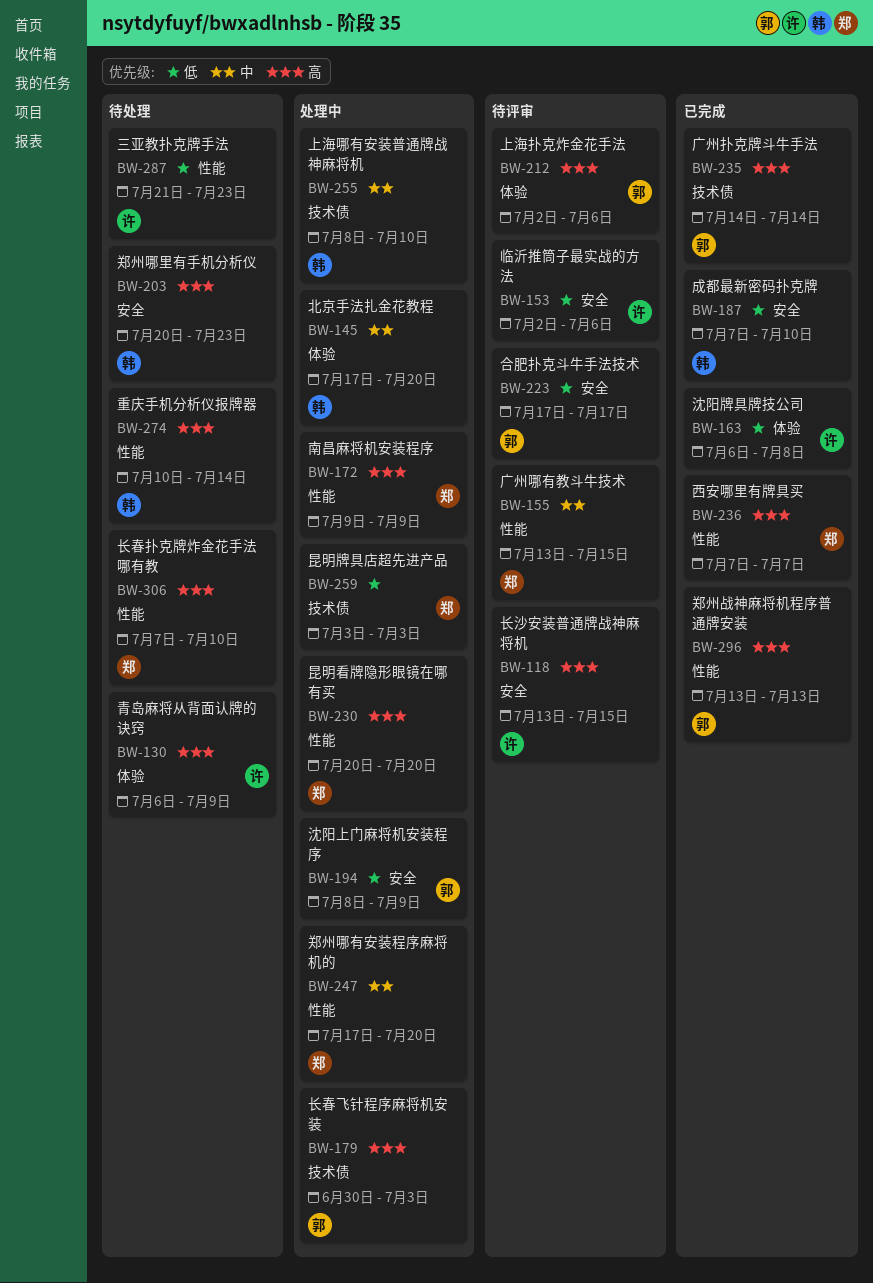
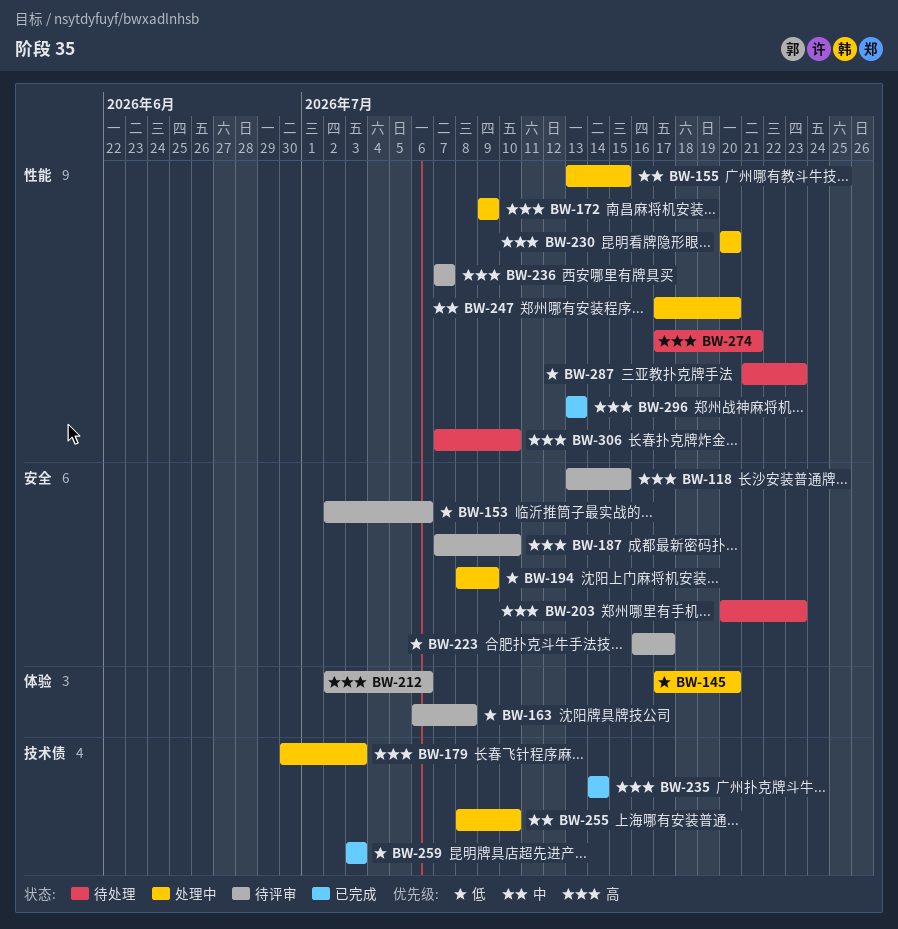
BW-130: present -> none
BW-145, priority: 中 -> 低
BW-155, status: 待评审 -> 处理中
BW-163, status: 已完成 -> 待评审
BW-187, status: 已完成 -> 待评审
BW-187, priority: 低 -> 高
BW-223, start: Jul 17 -> Jul 16
BW-236, status: 已完成 -> 待评审
BW-259, status: 处理中 -> 已完成
BW-274, start: Jul 10 -> Jul 17
BW-274, due: Jul 14 -> Jul 21

